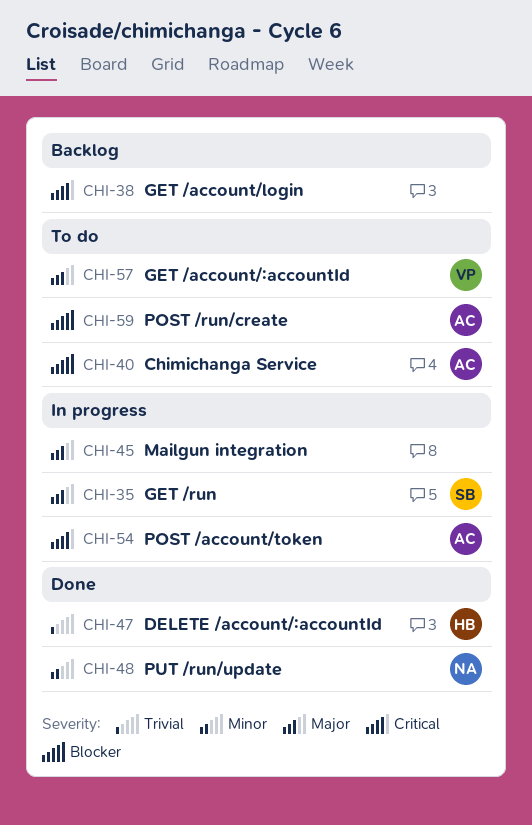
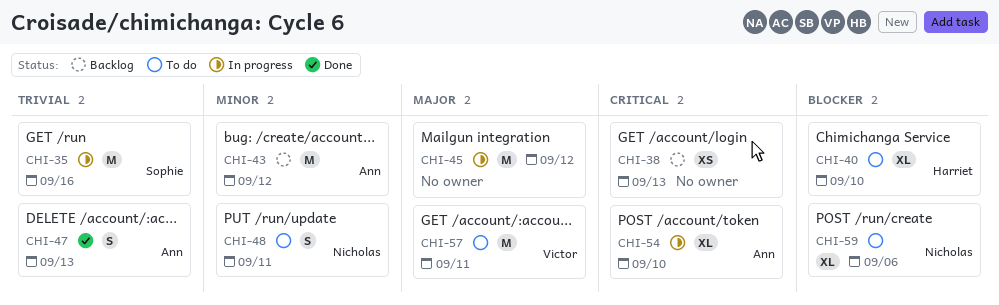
CHI-35, priority: Major -> Trivial
CHI-40, owner: Ann -> Harriet
CHI-43: none -> present
CHI-47, owner: Harriet -> Ann
CHI-48, status: Done -> To do
CHI-59, owner: Ann -> Nicholas

